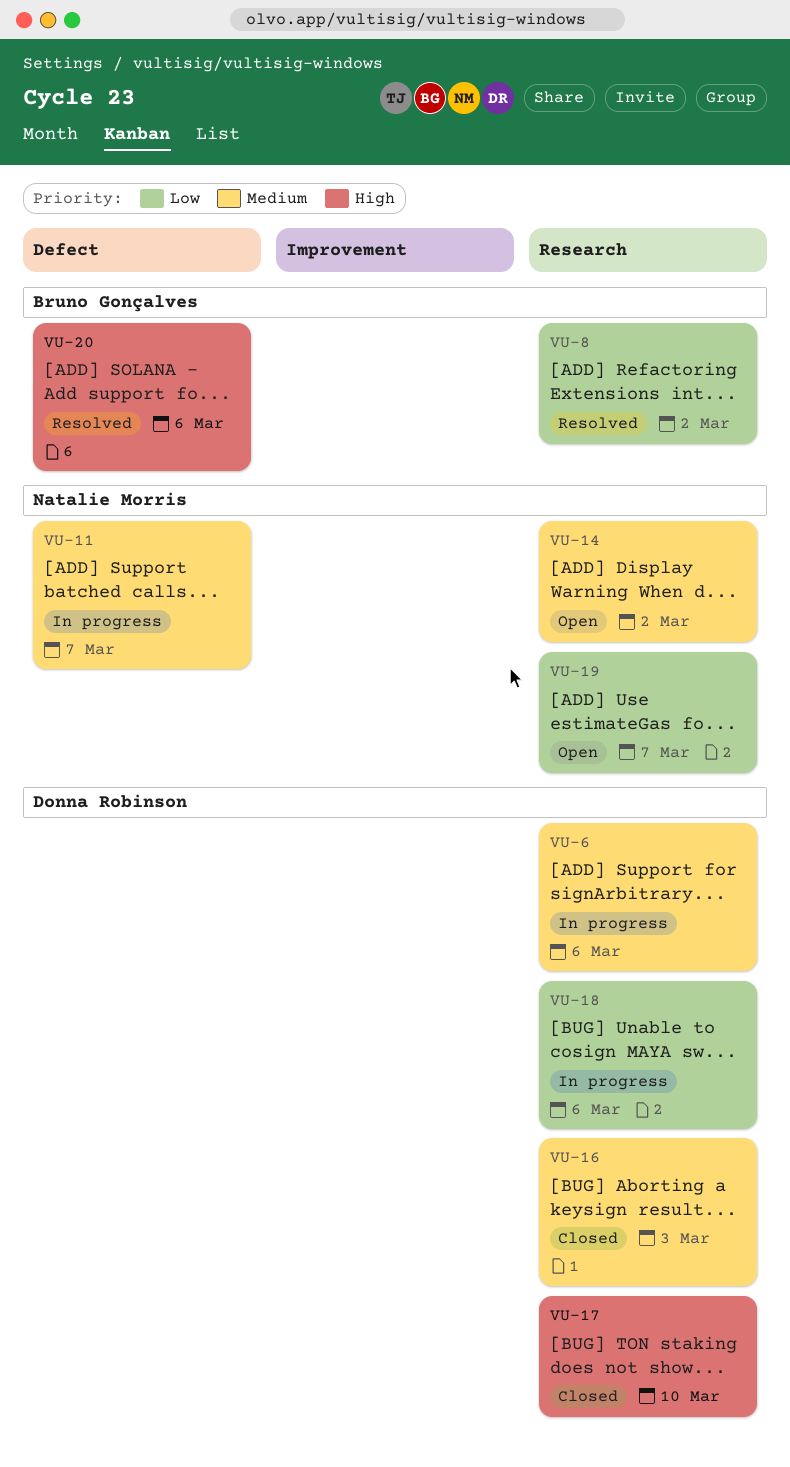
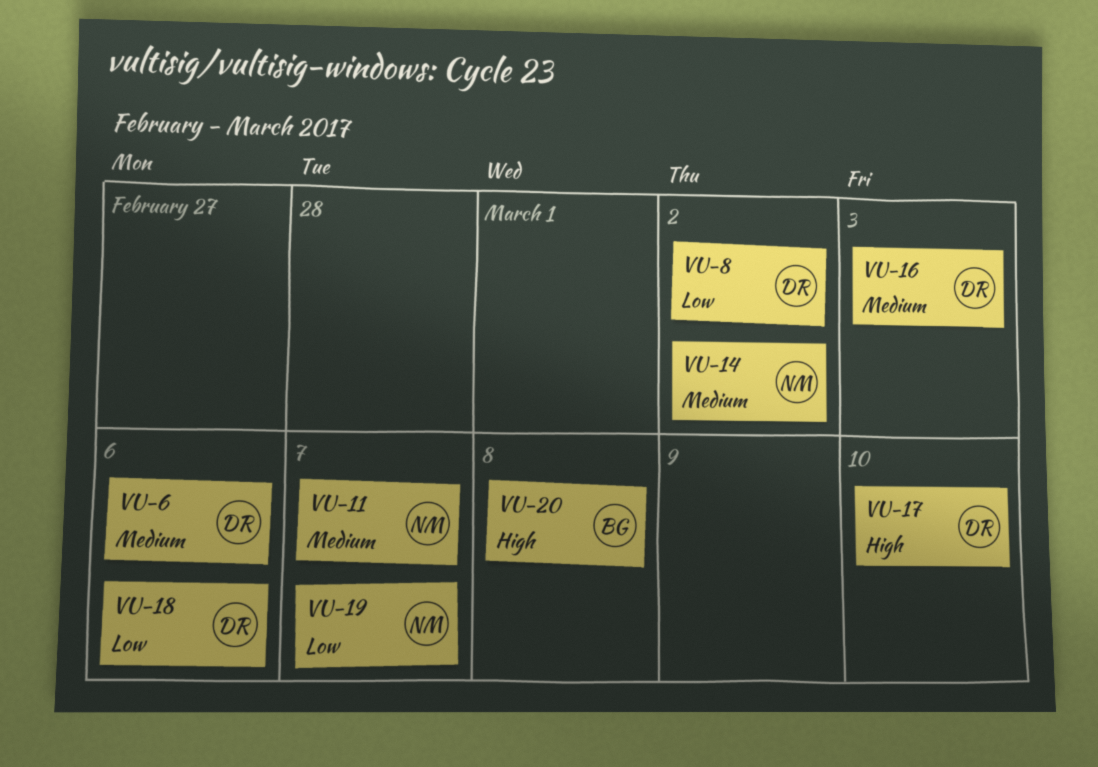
VU-8, owner: Bruno Gonçalves -> Donna Robinson
VU-20, due: Mar 6 -> Mar 8

